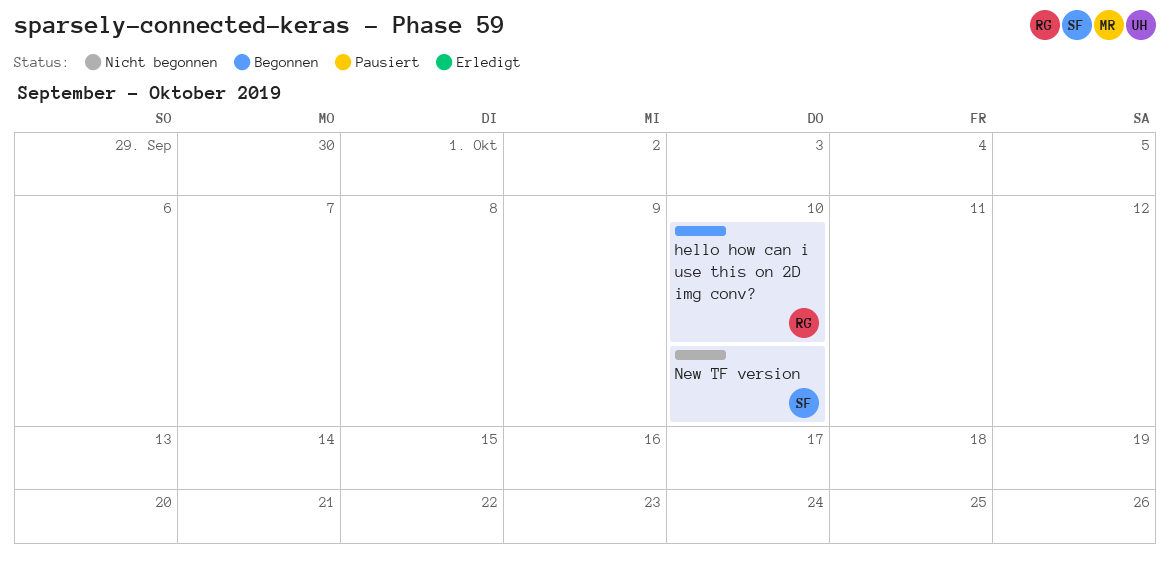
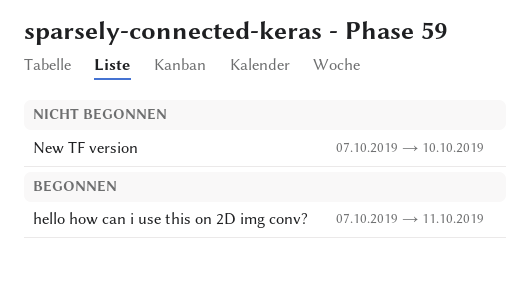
hello how can i use this on 2D img conv?, due: Oct 10 -> Oct 11

